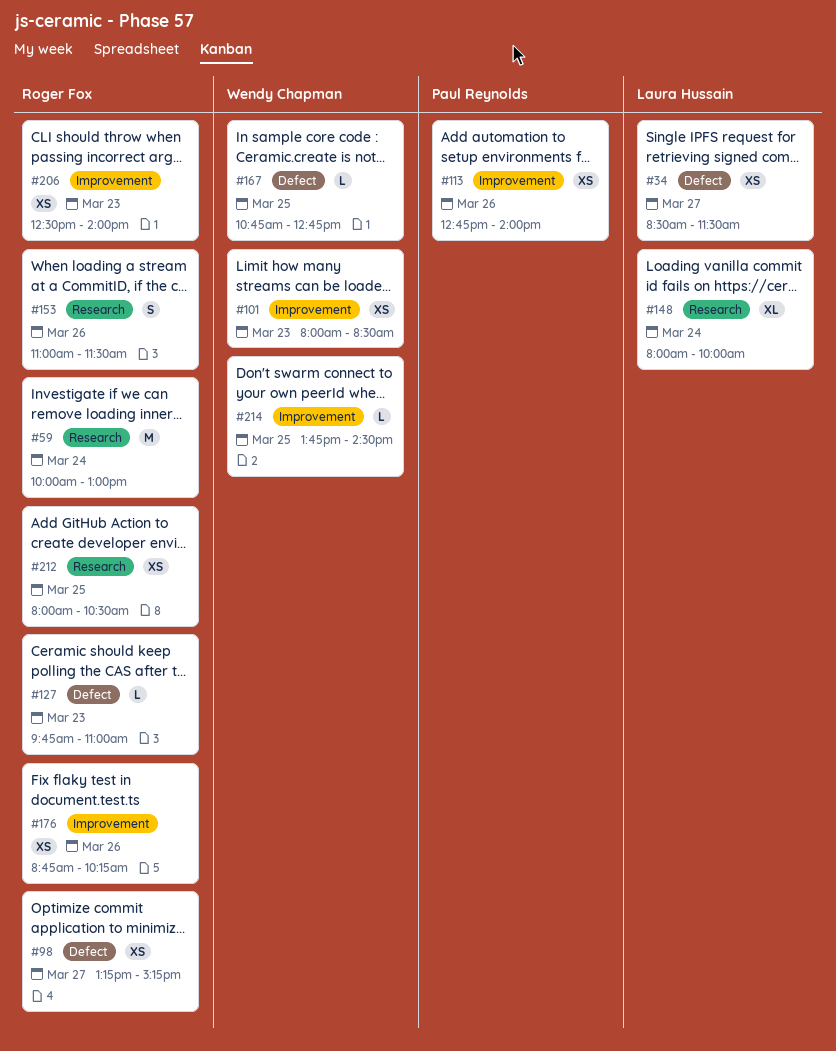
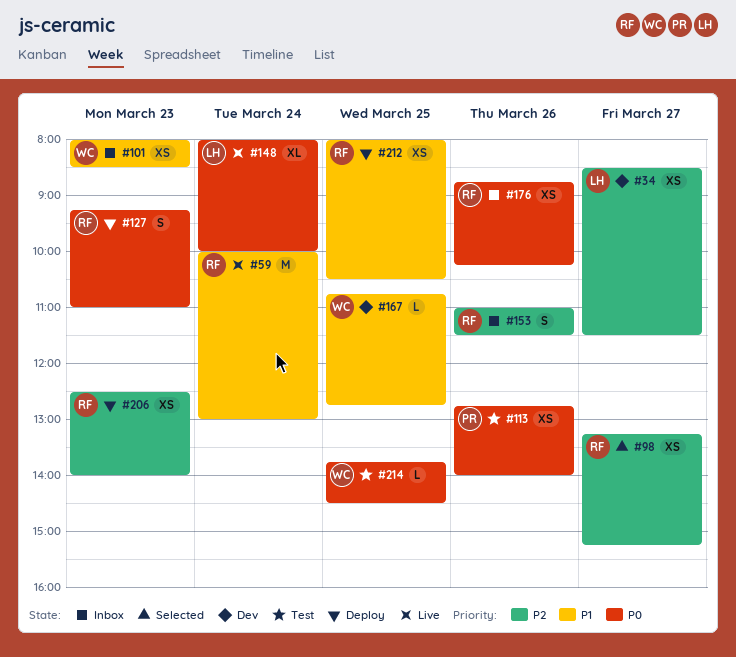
#127, estimate: L -> S
#127, begins: 09:45 -> 09:15

